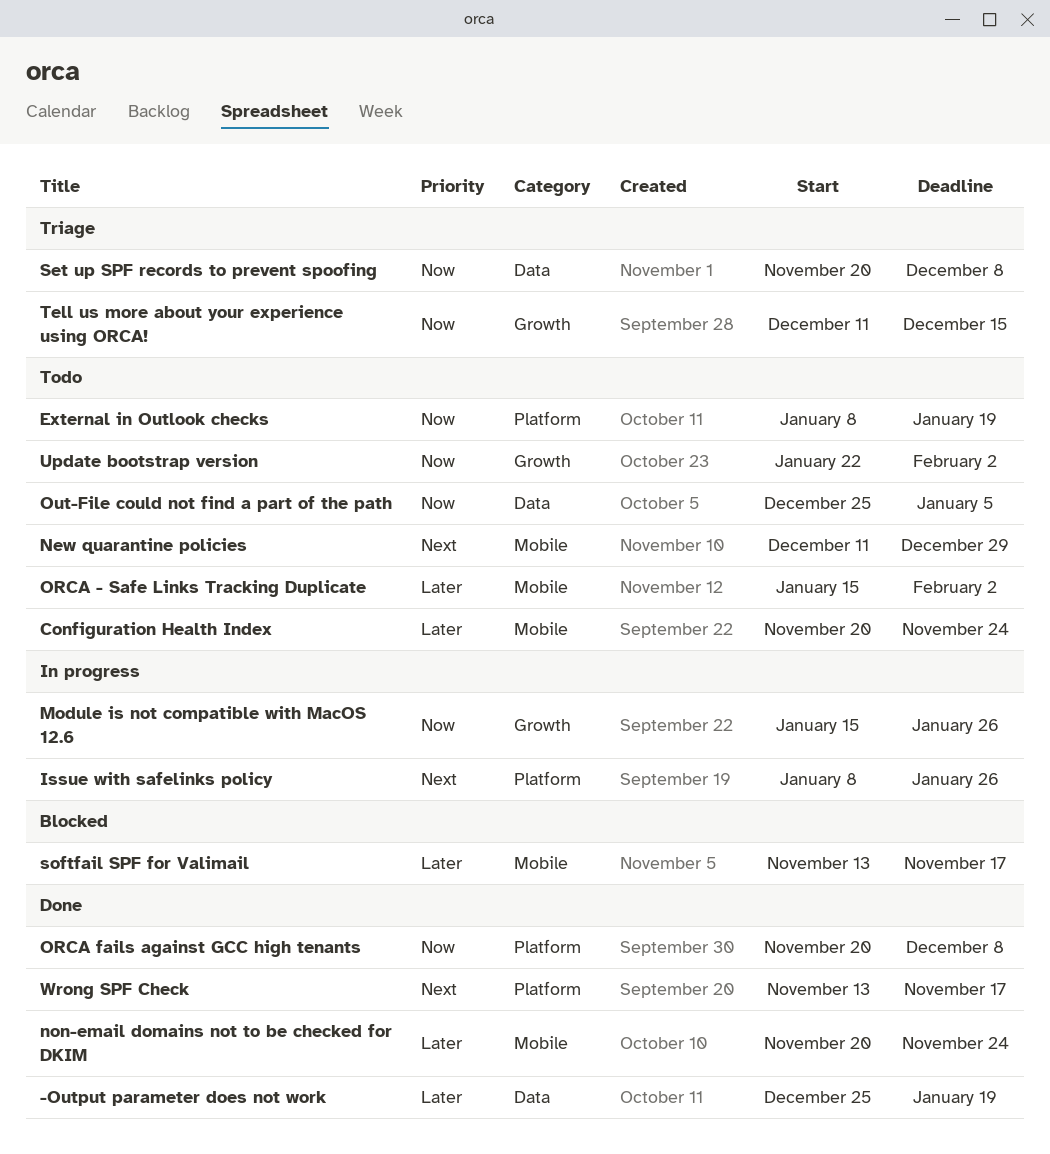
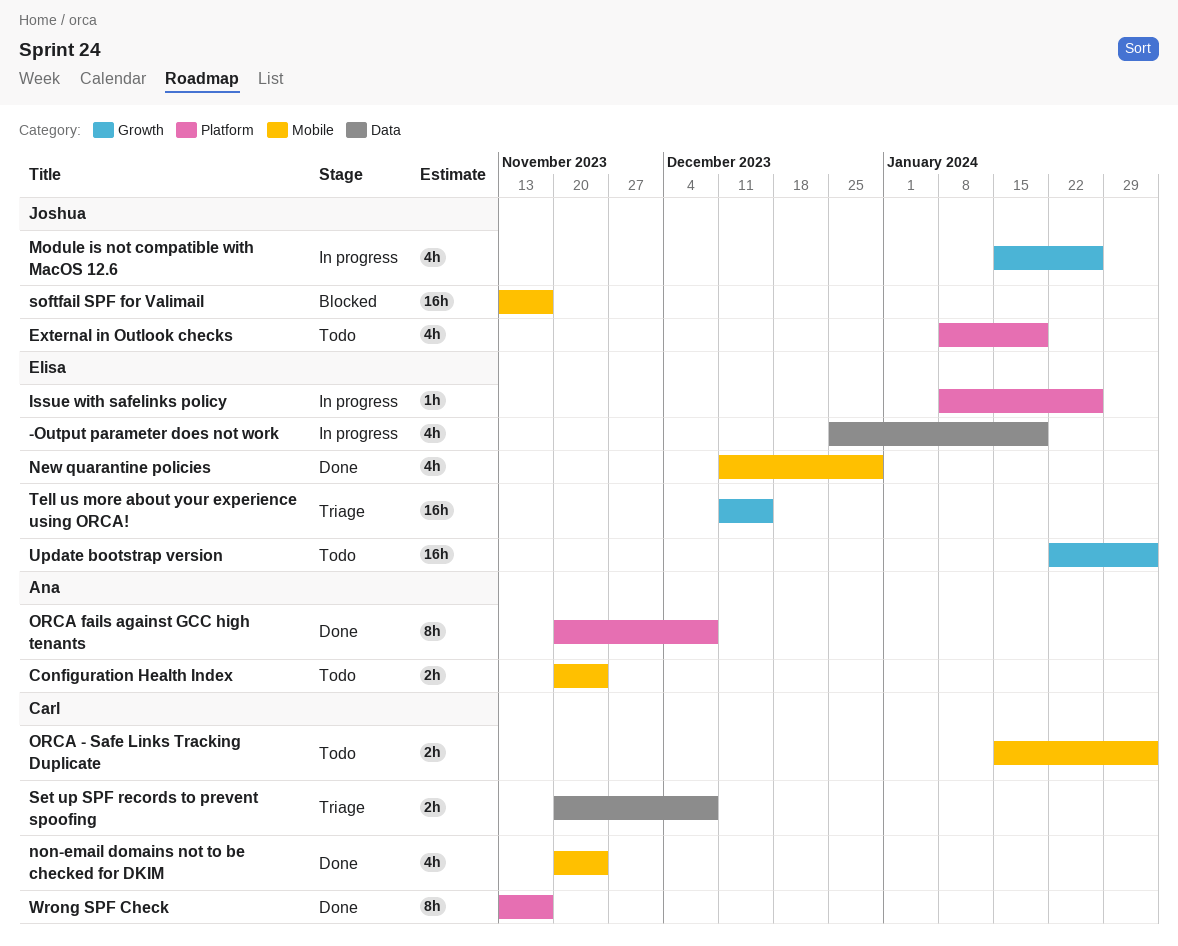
-Output parameter does not work, status: Done -> In progress
New quarantine policies, status: Todo -> Done
Out-File could not find a part of the path: present -> none

